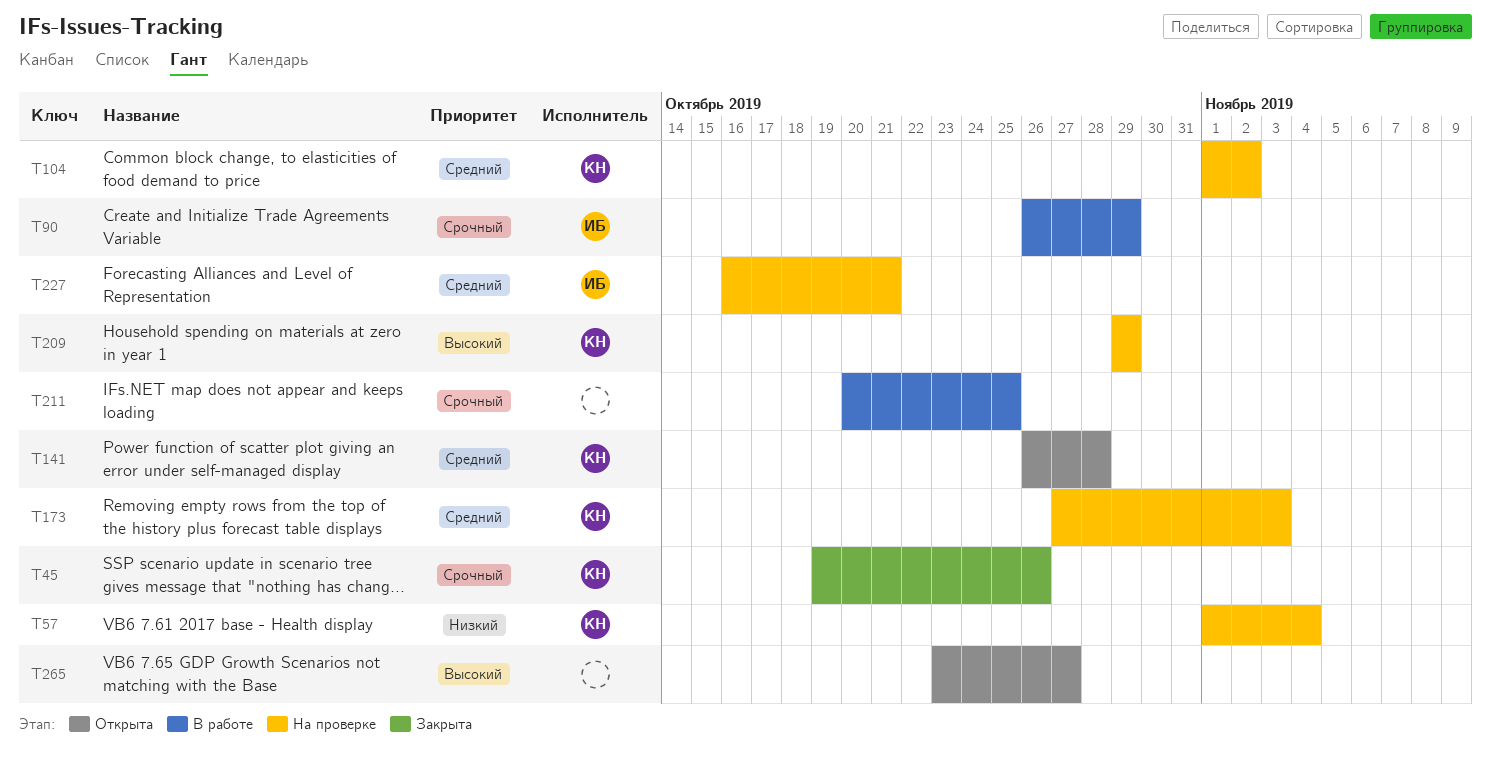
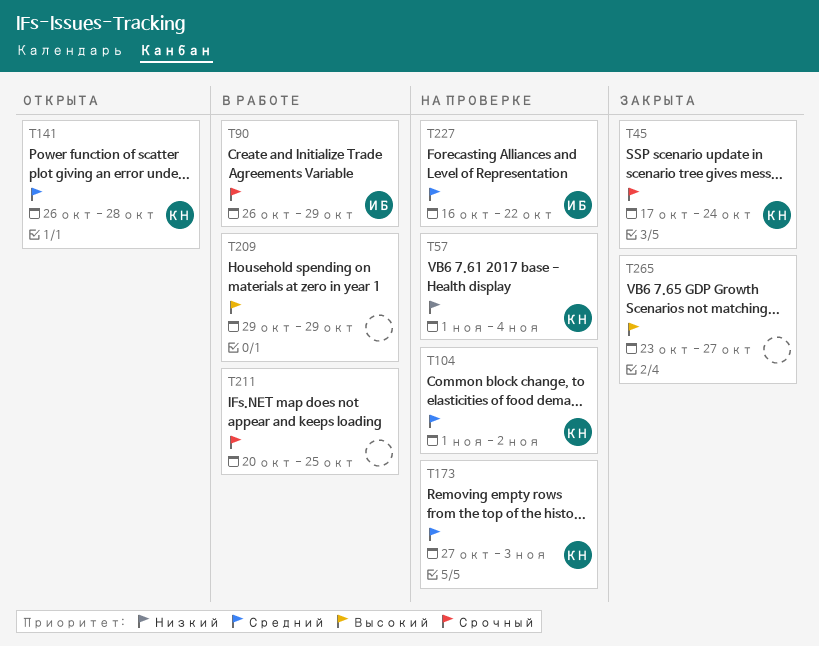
T45, start: Oct 19 -> Oct 17
T45, due: Oct 26 -> Oct 24
T209, status: На проверке -> В работе
T209, owner: КН -> none
T227, due: Oct 21 -> Oct 22
T265, status: Открыта -> Закрыта

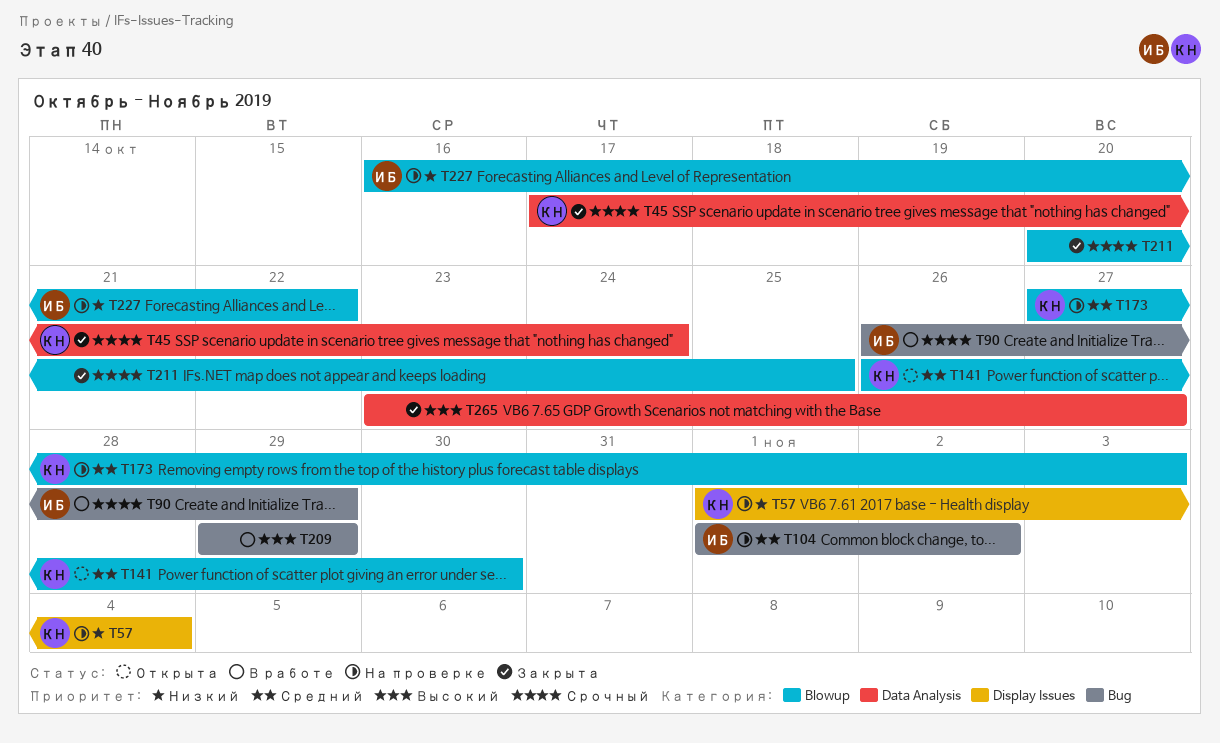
T104, owner: КН -> ИБ
T141, due: Oct 28 -> Oct 30
T211, status: В работе -> Закрыта
T227, priority: Средний -> Низкий

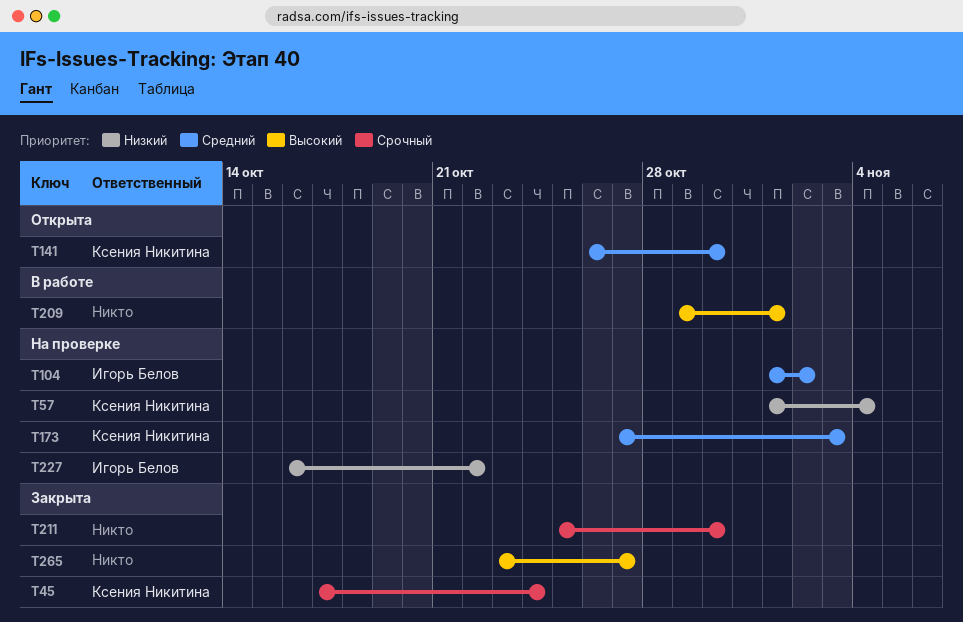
T90: present -> none
T209, due: Oct 29 -> Nov 1
T211, start: Oct 20 -> Oct 25
T211, due: Oct 25 -> Oct 30

